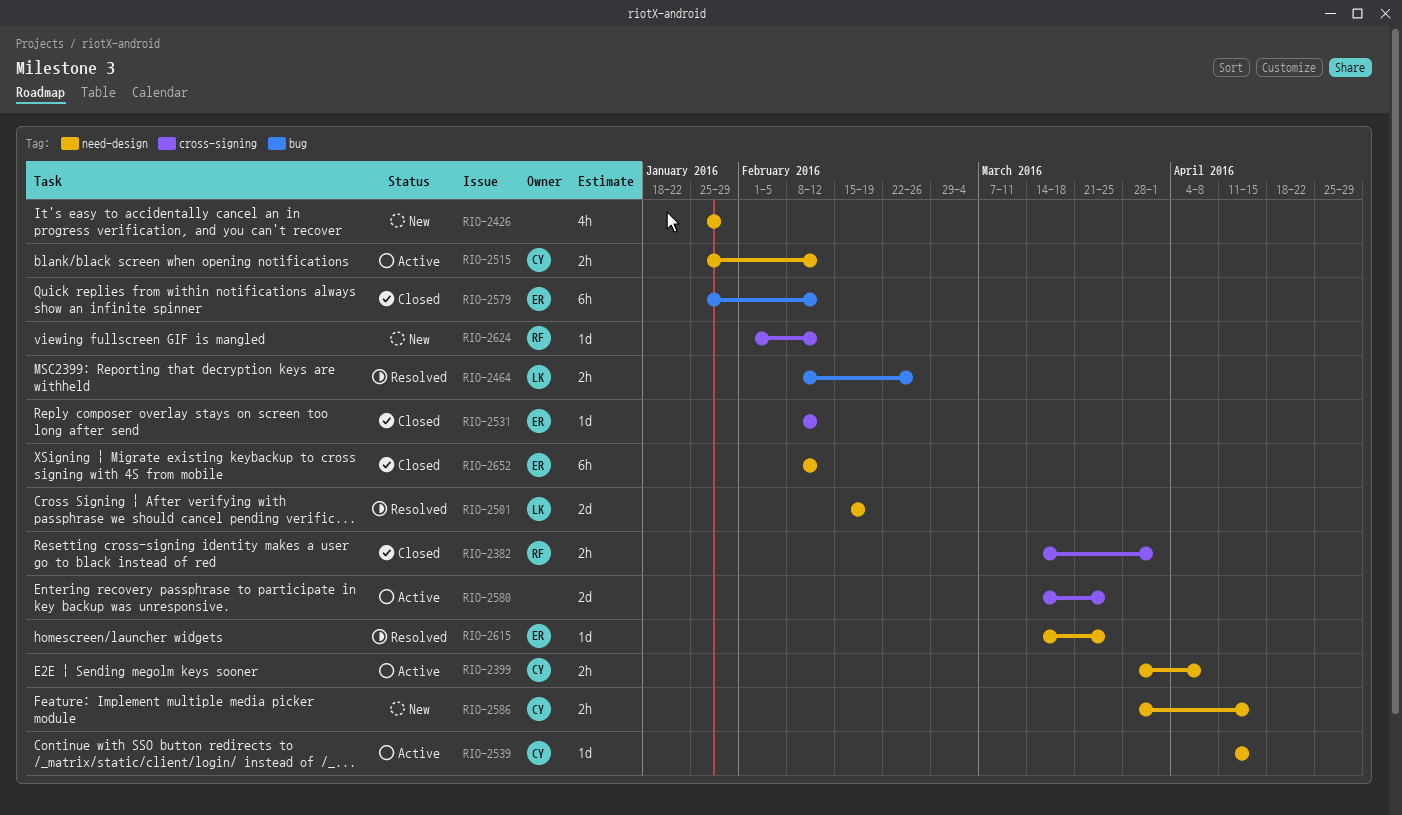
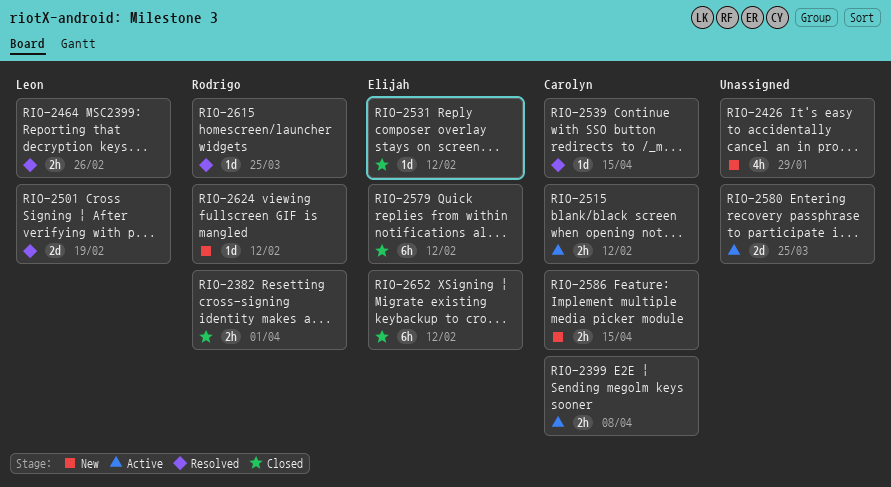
RIO-2539, status: Active -> Resolved
RIO-2615, owner: Elijah -> Rodrigo

